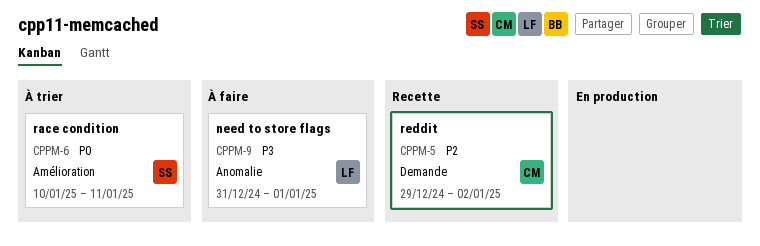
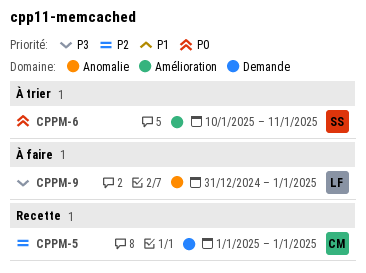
CPPM-5, start: Dec 29 -> Jan 1
CPPM-5, due: Jan 2 -> Jan 1

